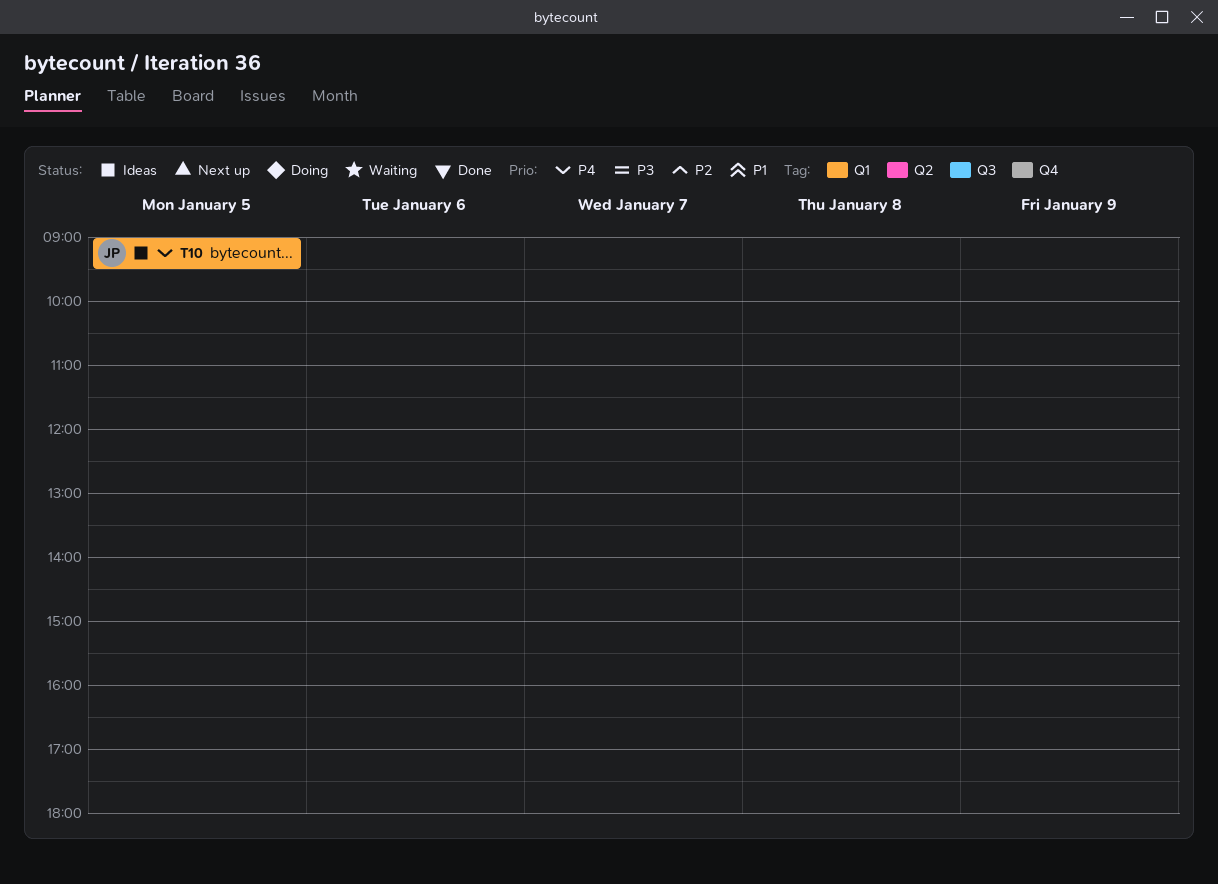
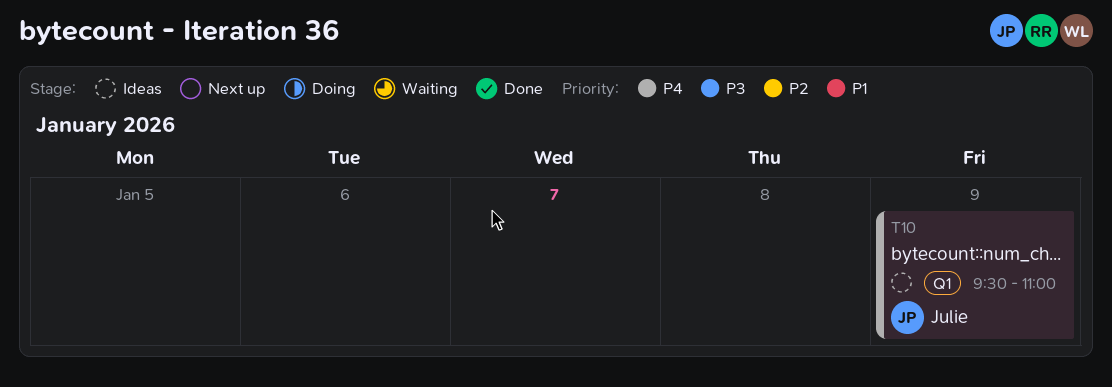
T10, day: Jan 5 -> Jan 9
T10, begins: 09:00 -> 09:30
T10, ends: 09:30 -> 11:00

